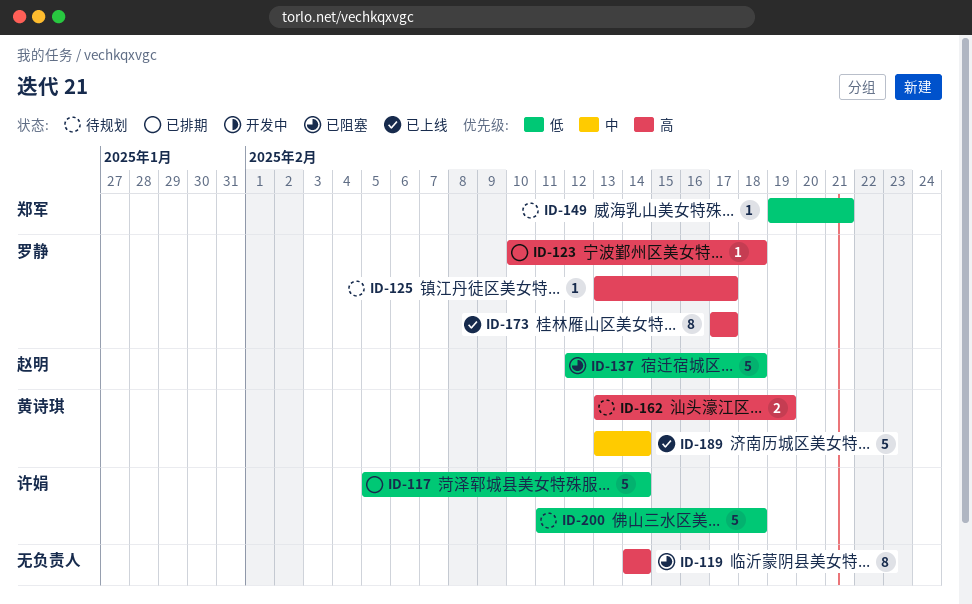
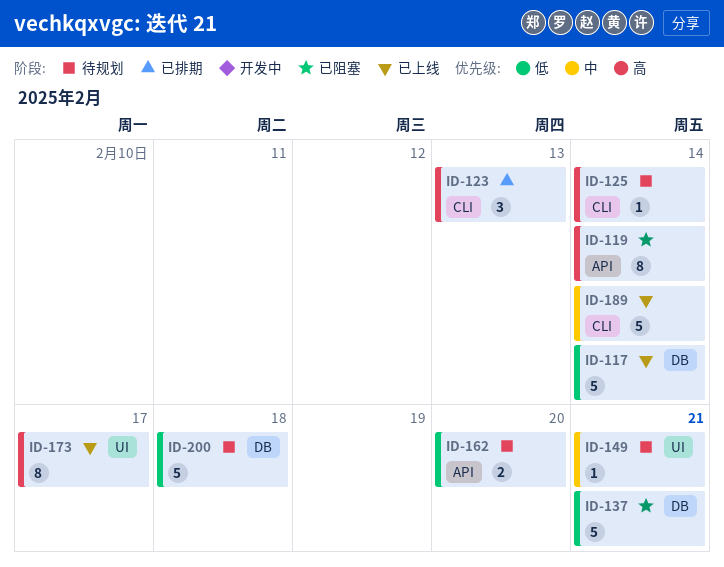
ID-117, status: 已排期 -> 已上线
ID-123, estimate: 1 -> 3
ID-123, due: Feb 18 -> Feb 13
ID-125, due: Feb 17 -> Feb 14
ID-137, due: Feb 18 -> Feb 21
ID-149, priority: 低 -> 中
ID-162, priority: 高 -> 低
ID-162, due: Feb 19 -> Feb 20

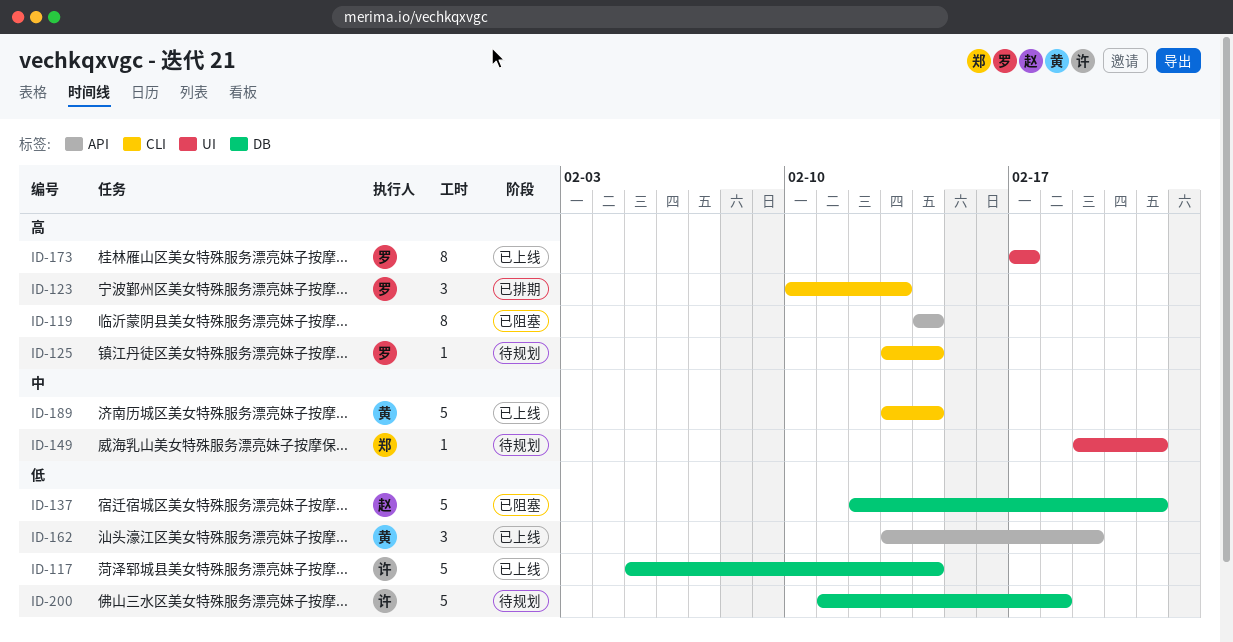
ID-162, status: 待规划 -> 已上线
ID-162, estimate: 2 -> 3
ID-162, due: Feb 20 -> Feb 19

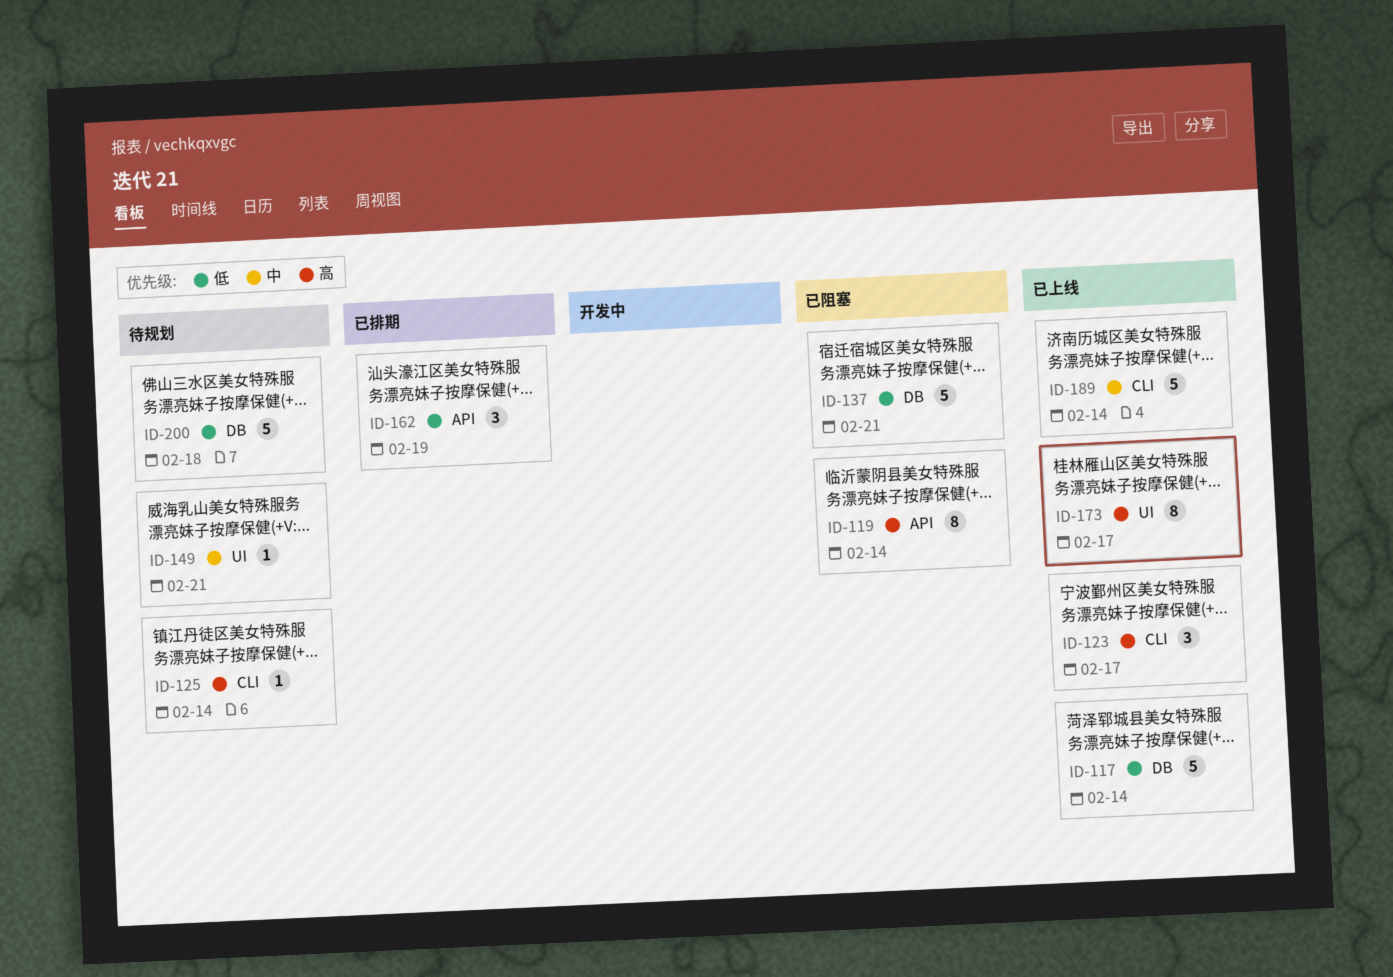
ID-123, status: 已排期 -> 已上线
ID-123, due: Feb 13 -> Feb 17
ID-162, status: 已上线 -> 已排期

